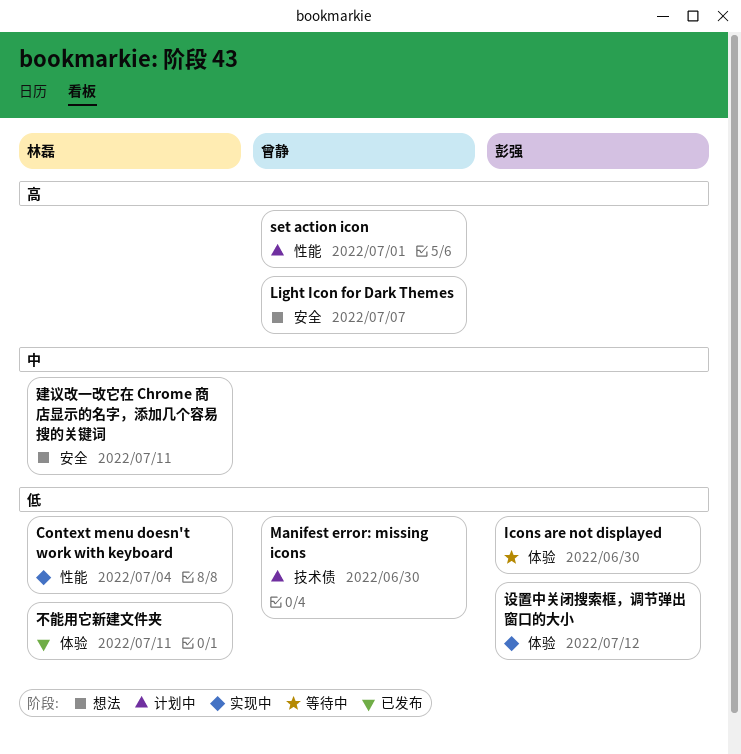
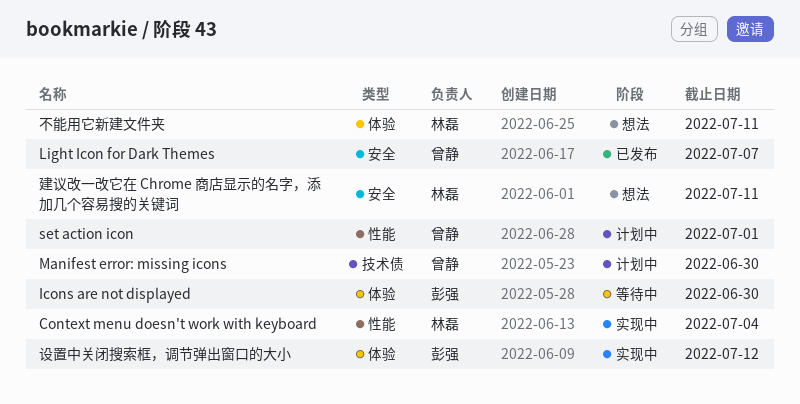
Light Icon for Dark Themes, status: 想法 -> 已发布
不能用它新建文件夹, status: 已发布 -> 想法

